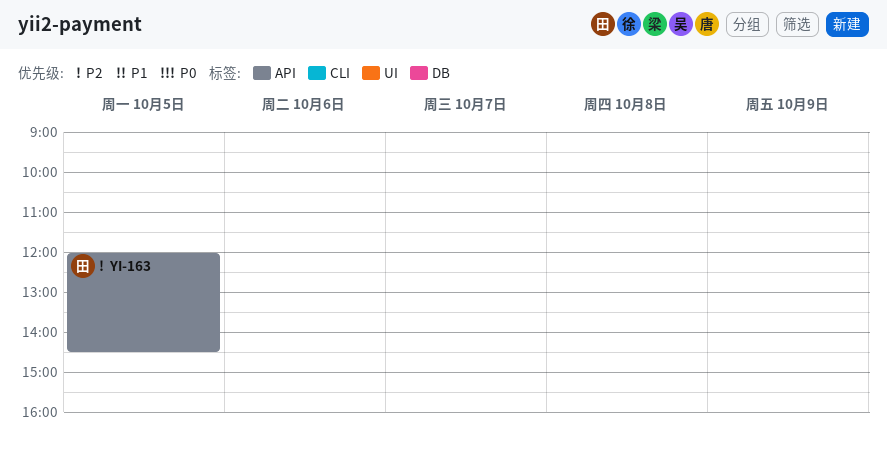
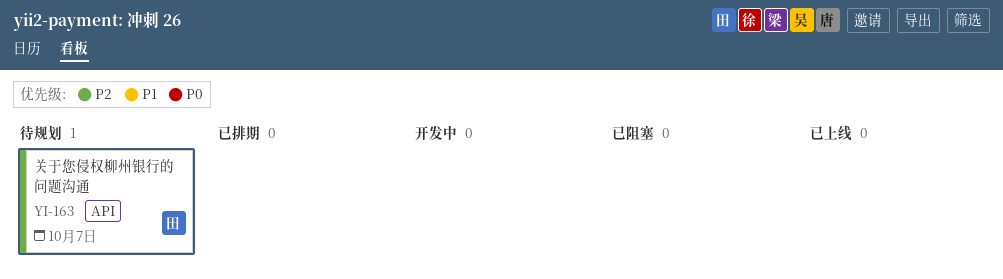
YI-163, day: Oct 5 -> Oct 7

